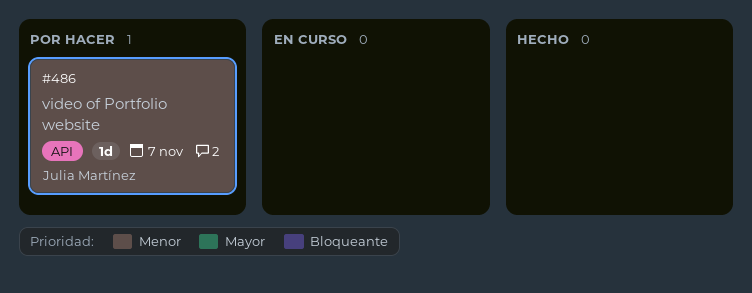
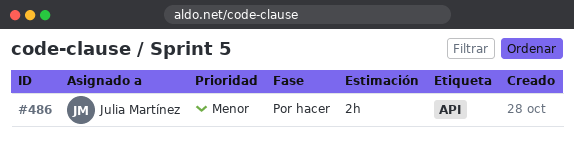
#486, estimate: 1d -> 2h

